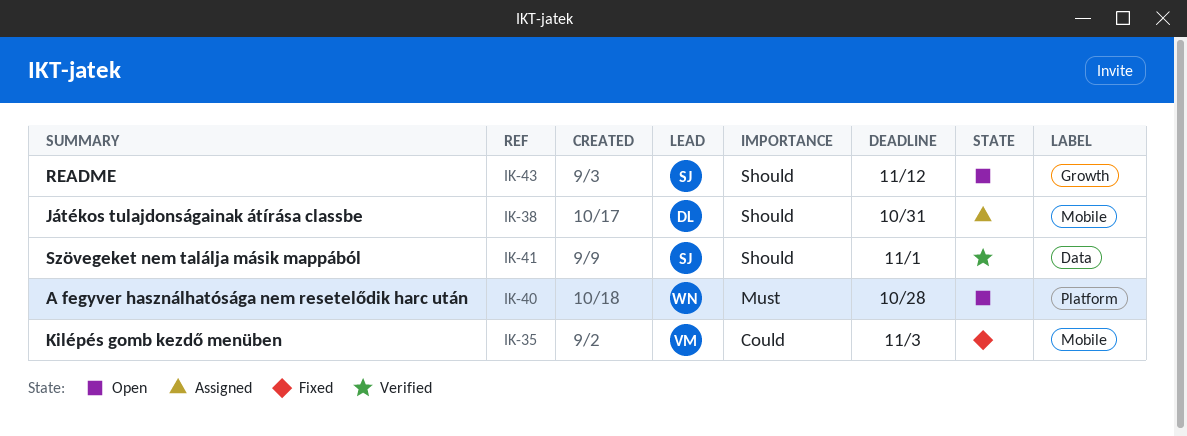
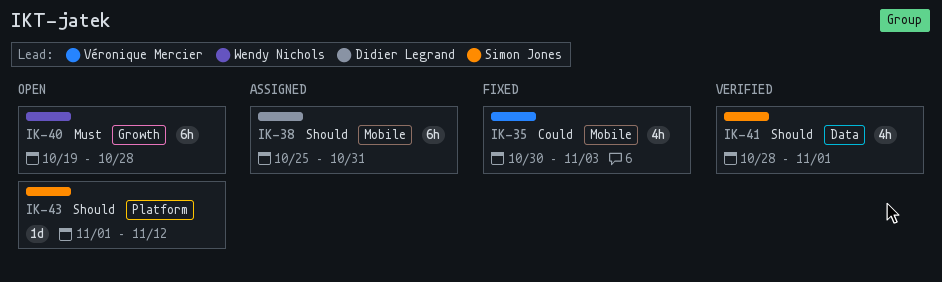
IK-40, label: Platform -> Growth
IK-43, label: Growth -> Platform

